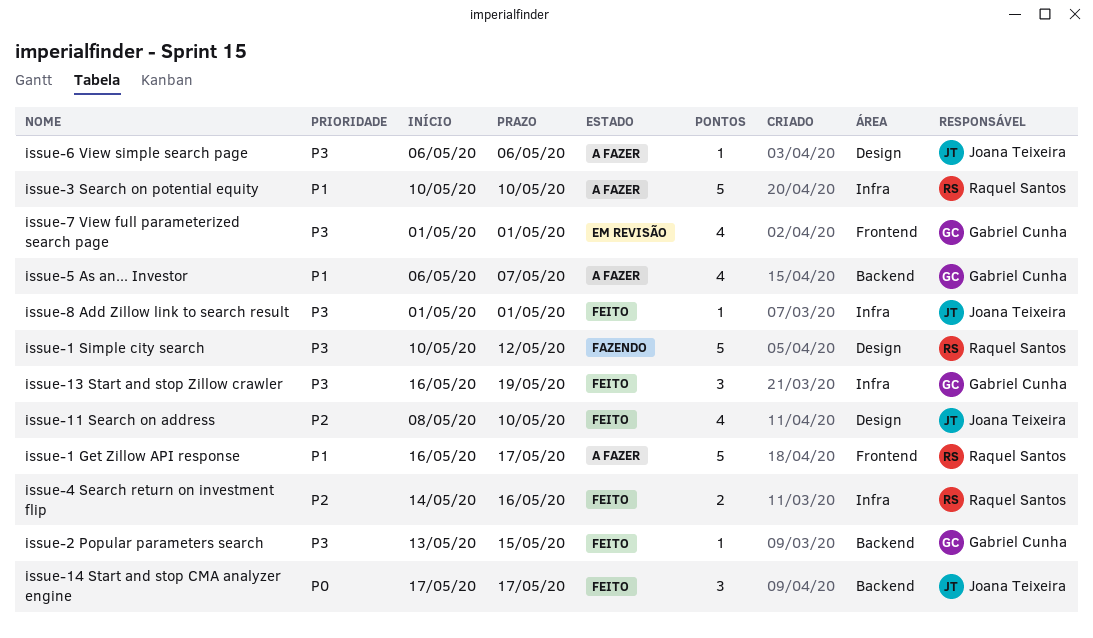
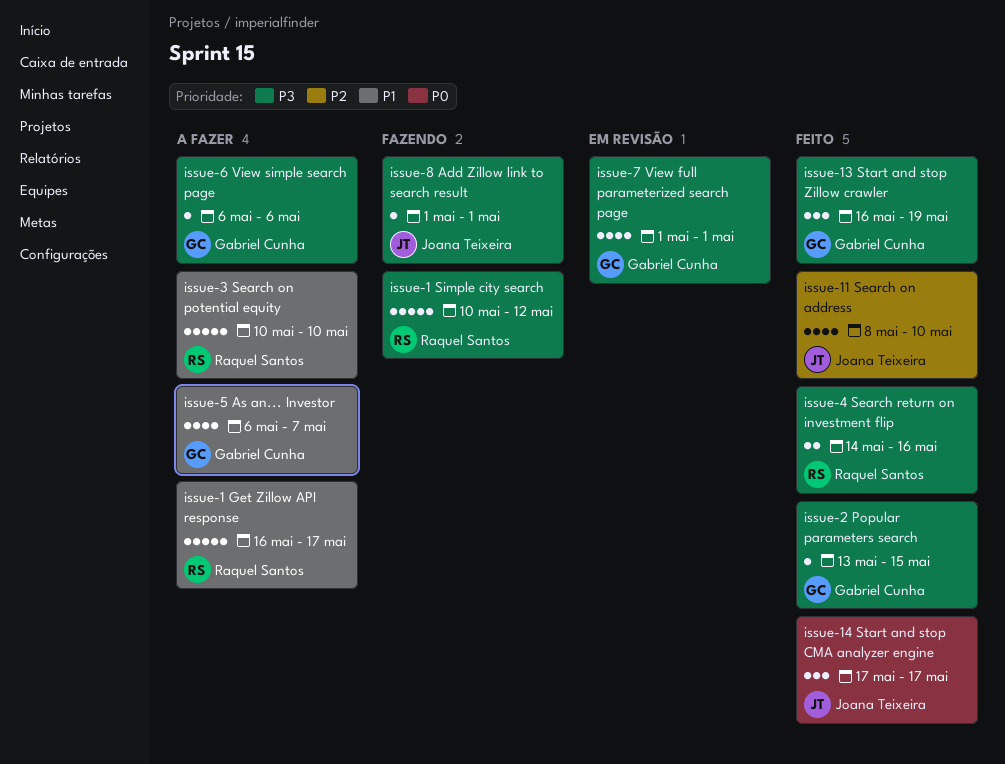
issue-4 Search return on investment flip, priority: P2 -> P3
issue-6 View simple search page, owner: Joana Teixeira -> Gabriel Cunha
issue-8 Add Zillow link to search result, status: Feito -> Fazendo

